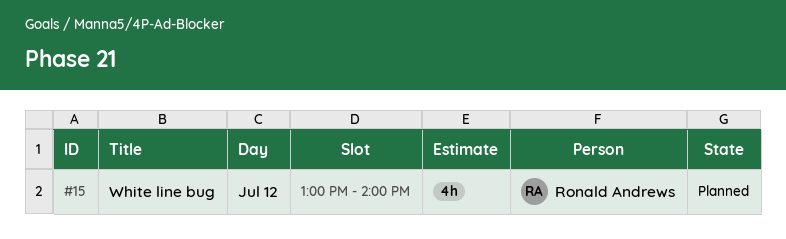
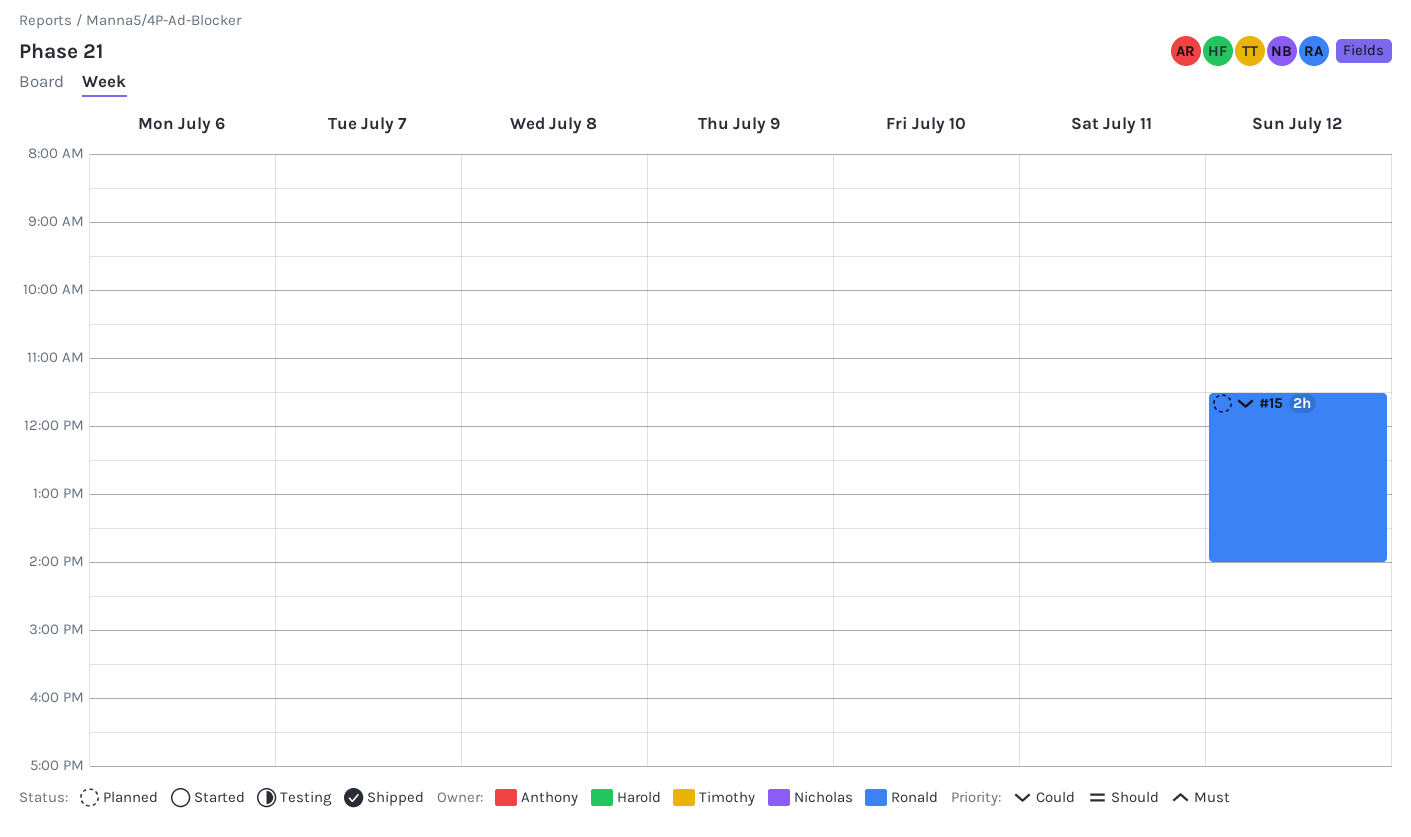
#15, estimate: 4h -> 2h
#15, begins: 13:00 -> 11:30

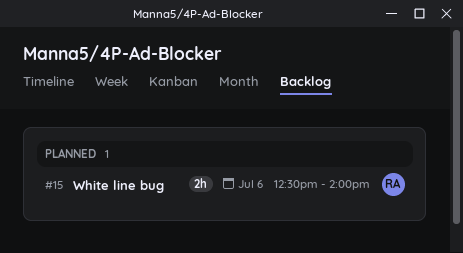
#15, day: Jul 12 -> Jul 6
#15, begins: 11:30 -> 12:30

